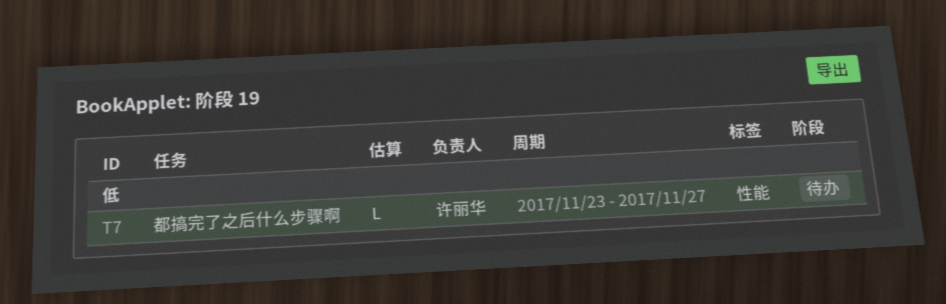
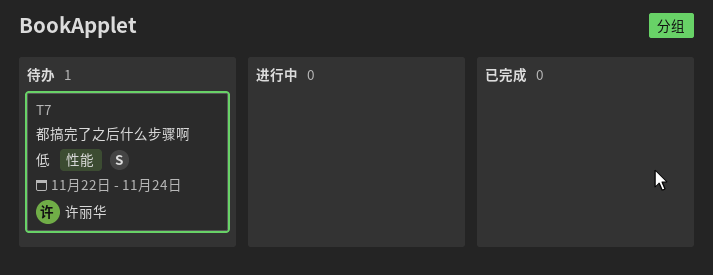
T7, estimate: L -> S
T7, start: Nov 23 -> Nov 22
T7, due: Nov 27 -> Nov 24

